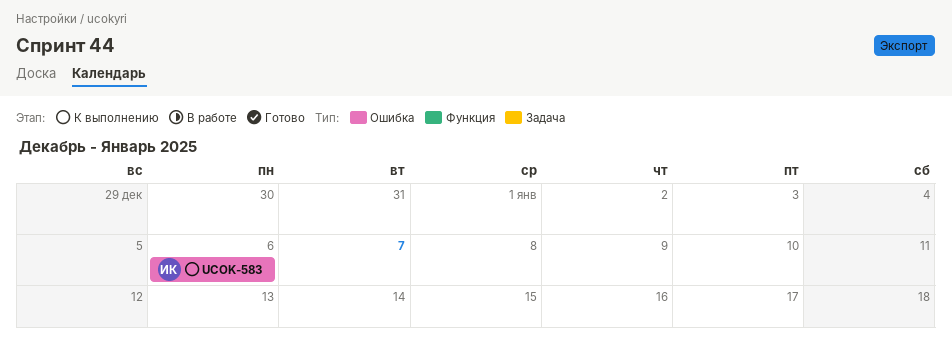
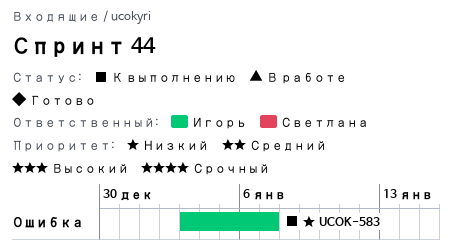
UCOK-583, start: Jan 6 -> Jan 3
UCOK-583, due: Jan 6 -> Jan 7

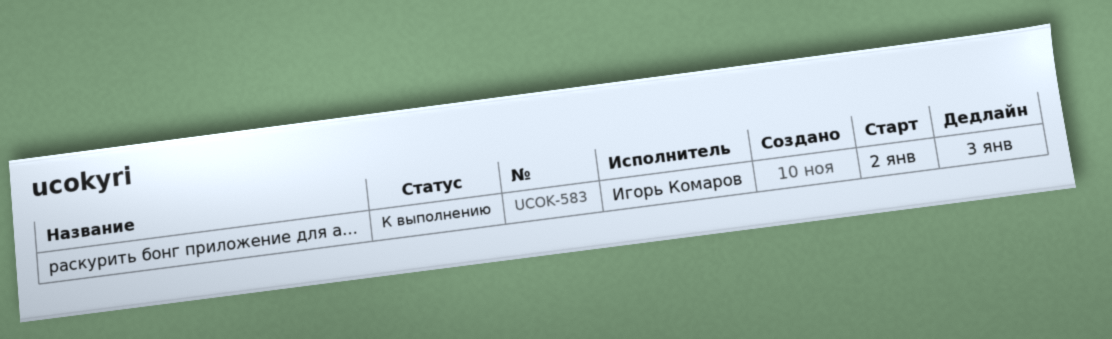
UCOK-583, start: Jan 3 -> Jan 2
UCOK-583, due: Jan 7 -> Jan 3

